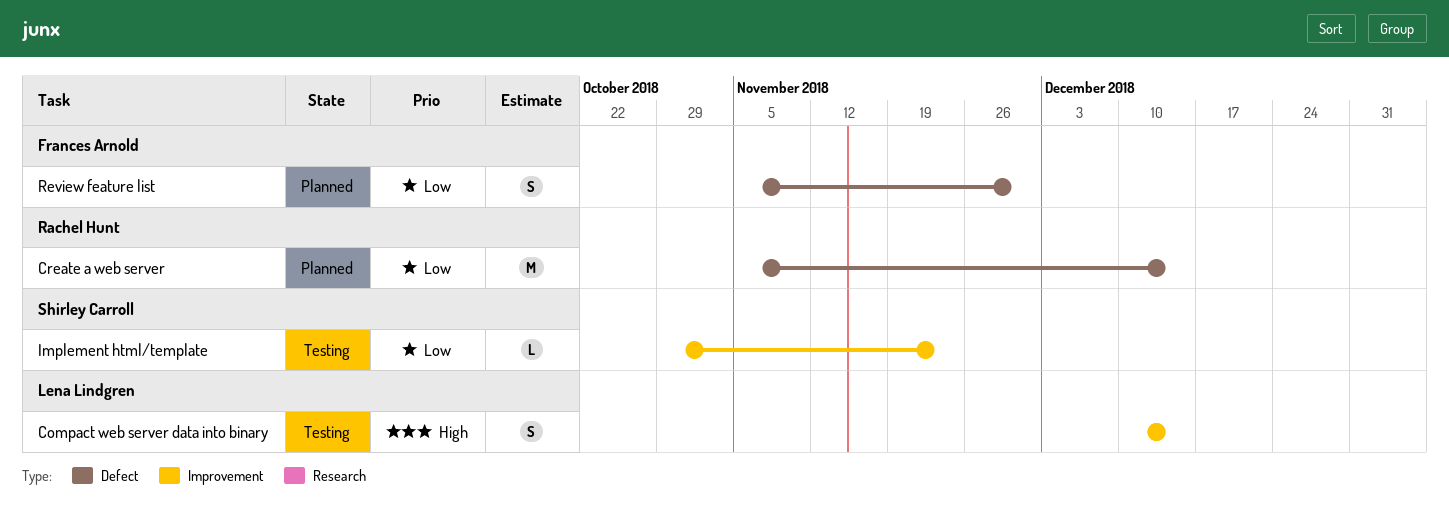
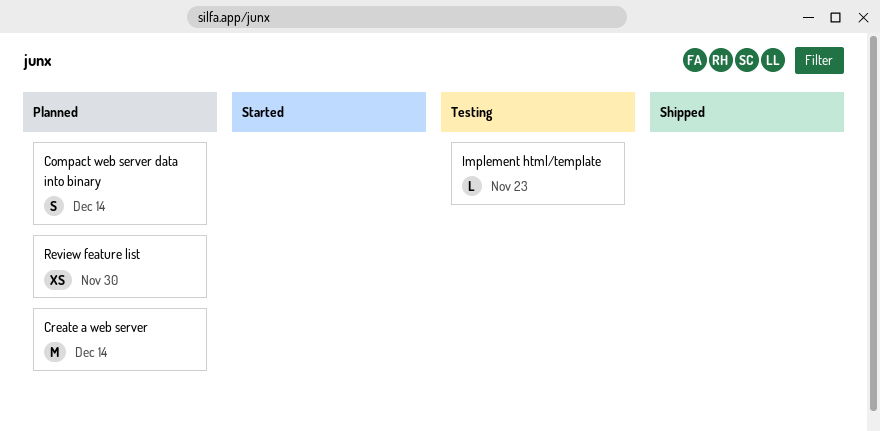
Compact web server data into binary, status: Testing -> Planned
Review feature list, estimate: S -> XS

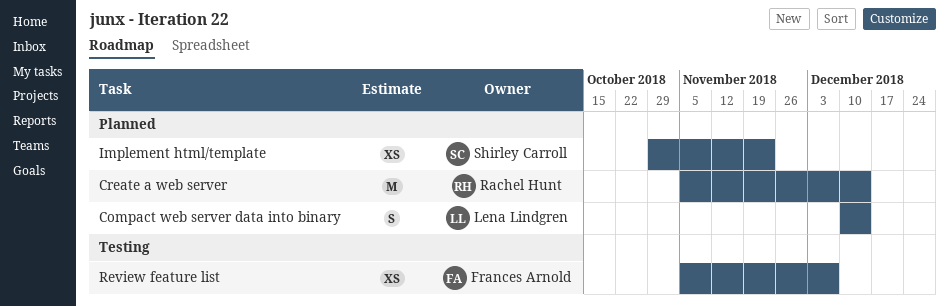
Implement html/template, status: Testing -> Planned
Implement html/template, estimate: L -> XS
Review feature list, status: Planned -> Testing
Review feature list, due: Nov 30 -> Dec 7

